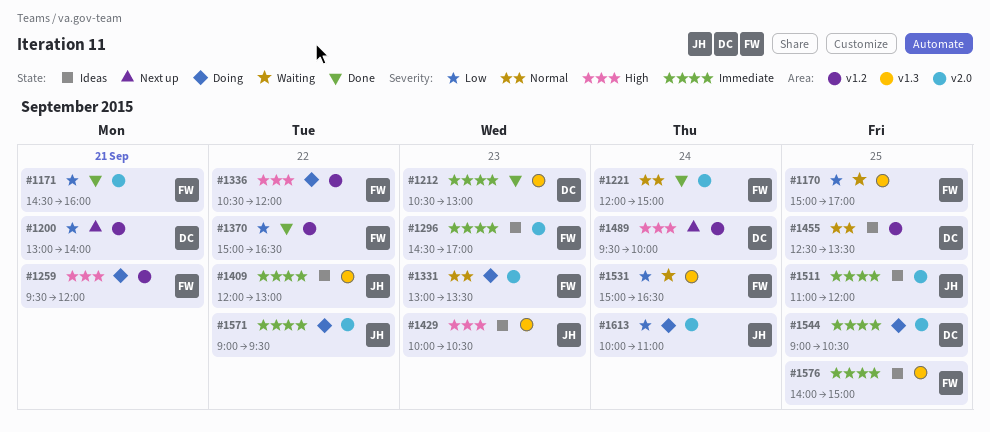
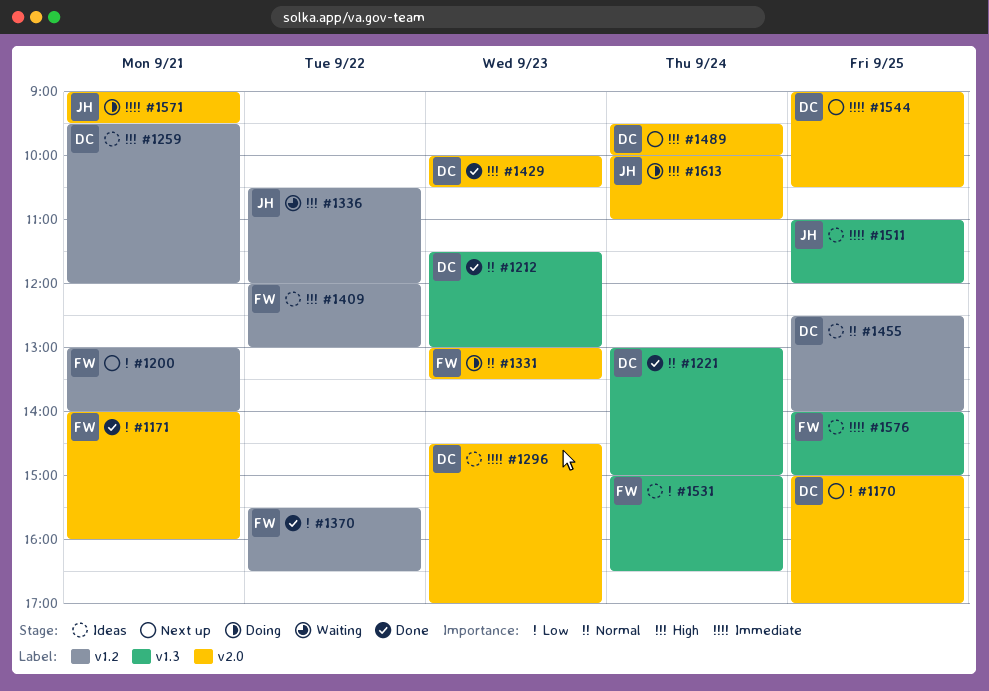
#1170, status: Waiting -> Next up
#1170, owner: FW -> DC
#1170, label: v1.3 -> v2.0
#1171, begins: 14:30 -> 14:00
#1200, owner: DC -> FW
#1212, priority: Immediate -> Normal
#1212, begins: 10:30 -> 11:30
#1221, owner: FW -> DC
#1221, label: v2.0 -> v1.3
#1221, begins: 12:00 -> 13:00
#1259, status: Doing -> Ideas
#1259, owner: FW -> DC
#1296, owner: FW -> DC
#1336, status: Doing -> Waiting
#1336, owner: FW -> JH
#1370, begins: 15:00 -> 15:30
#1409, owner: JH -> FW
#1409, priority: Immediate -> High
#1409, label: v1.3 -> v1.2
#1429, status: Ideas -> Done
#1429, owner: JH -> DC
#1429, label: v1.3 -> v2.0
#1455, ends: 13:30 -> 14:00
#1489, label: v1.2 -> v2.0
#1511, label: v2.0 -> v1.3
#1531, status: Waiting -> Ideas
#1544, status: Doing -> Next up
#1571, day: Sep 22 -> Sep 21
#1613, priority: Low -> High

